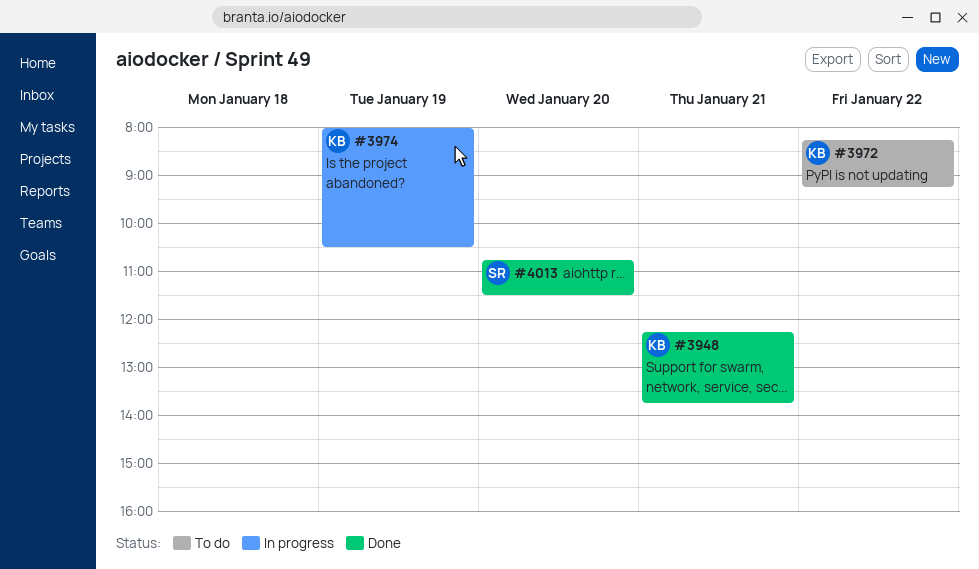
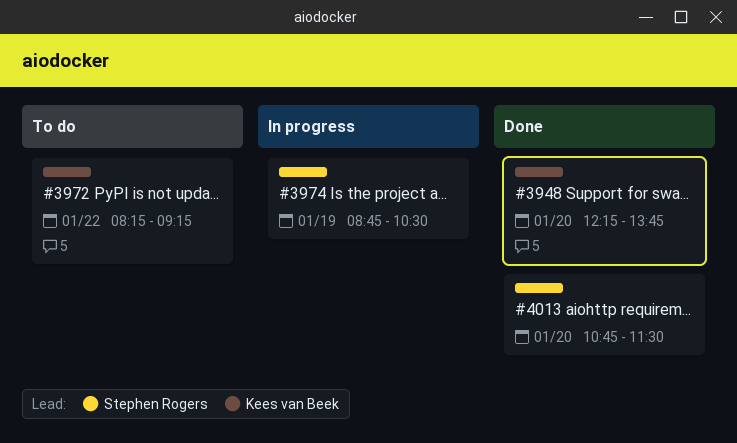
#3948, day: Jan 21 -> Jan 20
#3974, owner: Kees van Beek -> Stephen Rogers
#3974, begins: 08:00 -> 08:45

